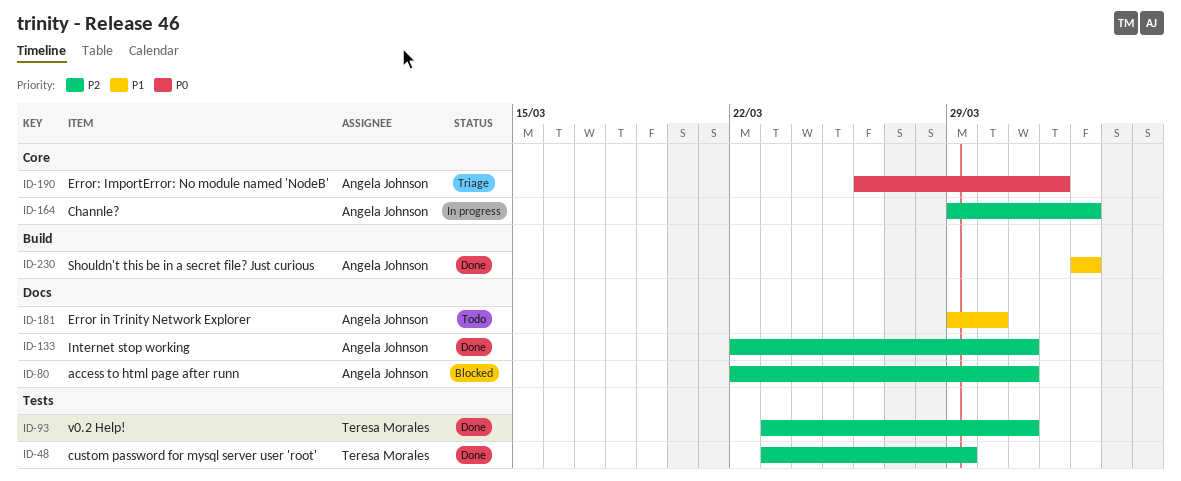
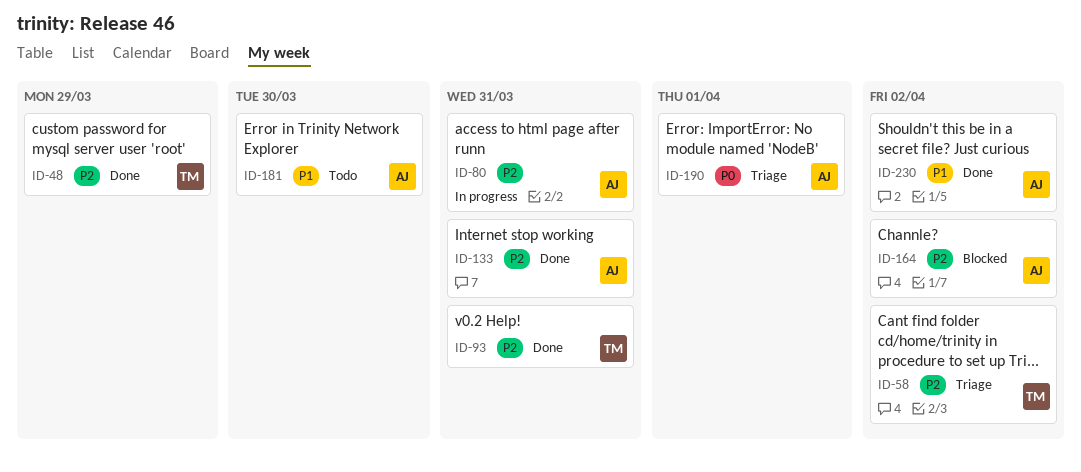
ID-58: none -> present
ID-80, status: Blocked -> In progress
ID-164, status: In progress -> Blocked

